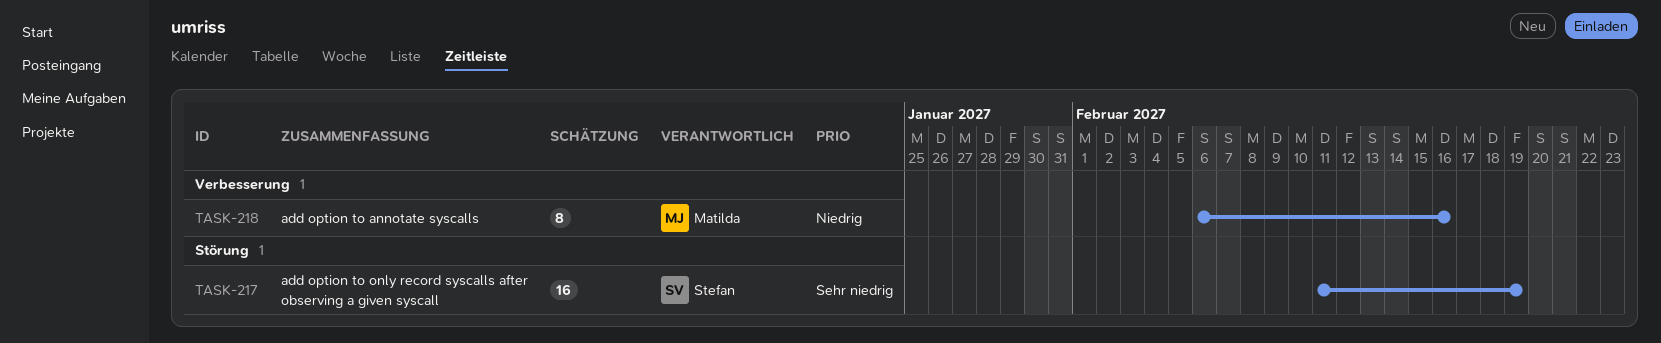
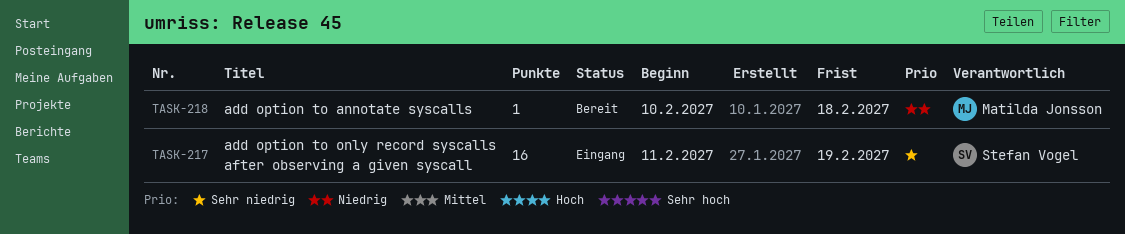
TASK-218, estimate: 8 -> 1
TASK-218, start: Feb 6 -> Feb 10
TASK-218, due: Feb 16 -> Feb 18

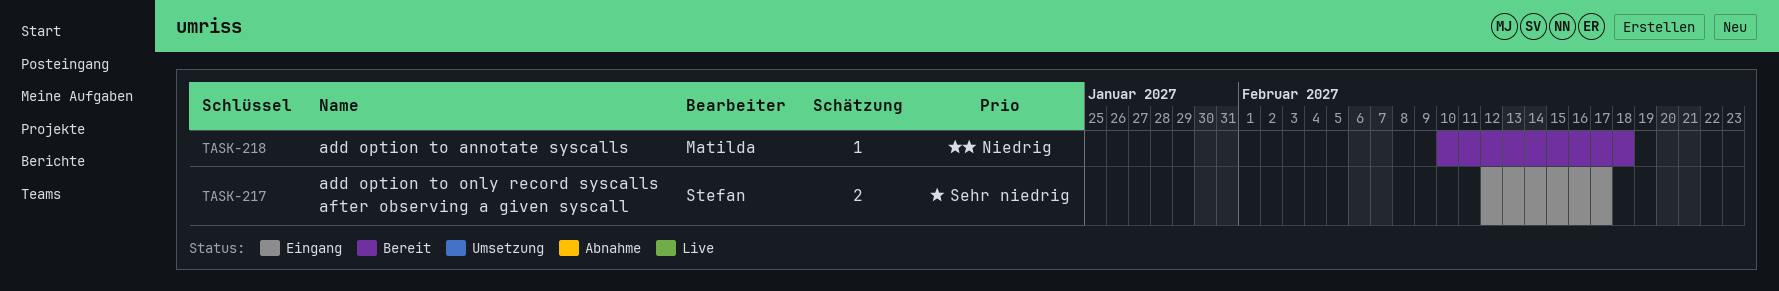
TASK-217, estimate: 16 -> 2
TASK-217, start: Feb 11 -> Feb 12
TASK-217, due: Feb 19 -> Feb 17

